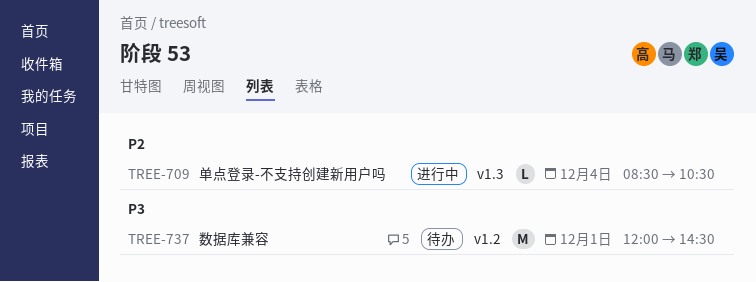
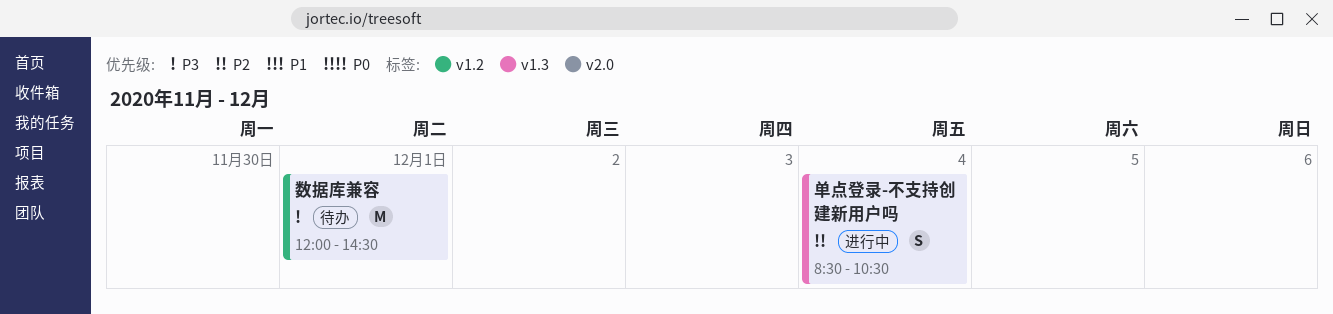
单点登录-不支持创建新用户吗, estimate: L -> S

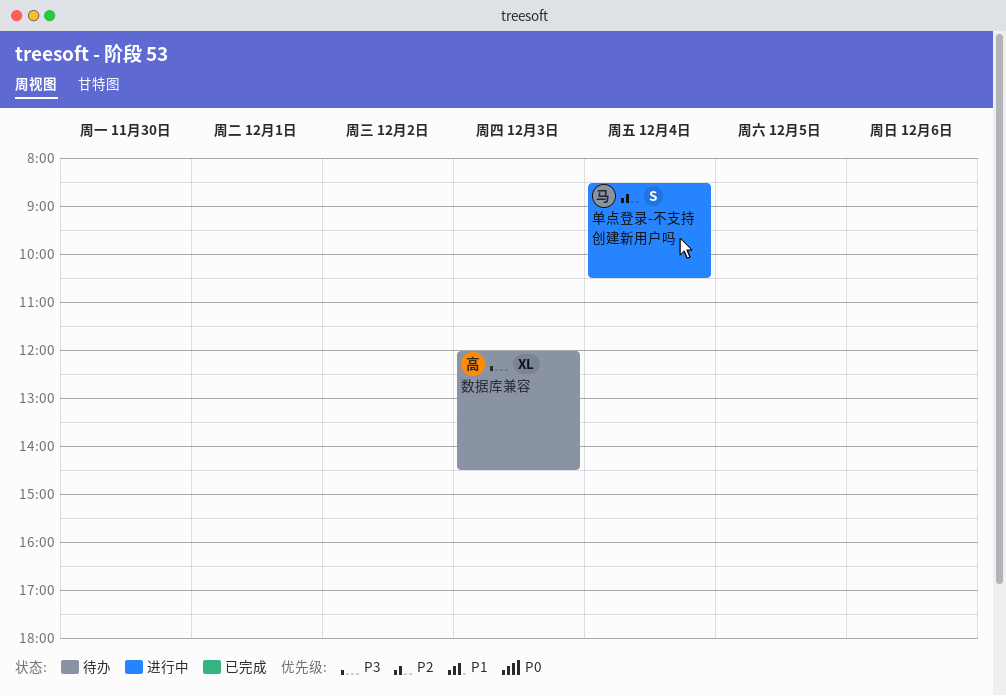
数据库兼容, estimate: M -> XL
数据库兼容, day: Dec 1 -> Dec 3

